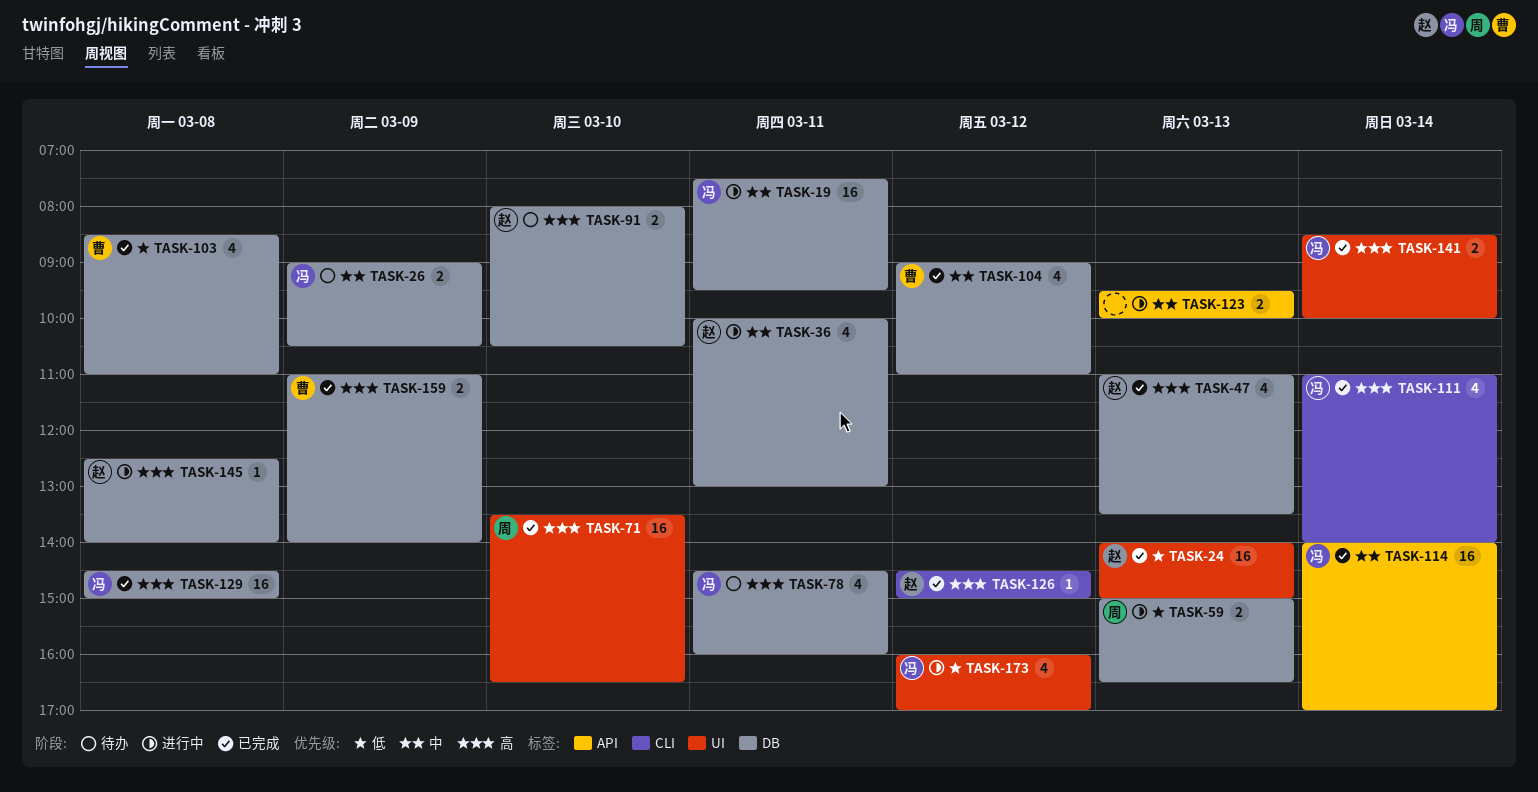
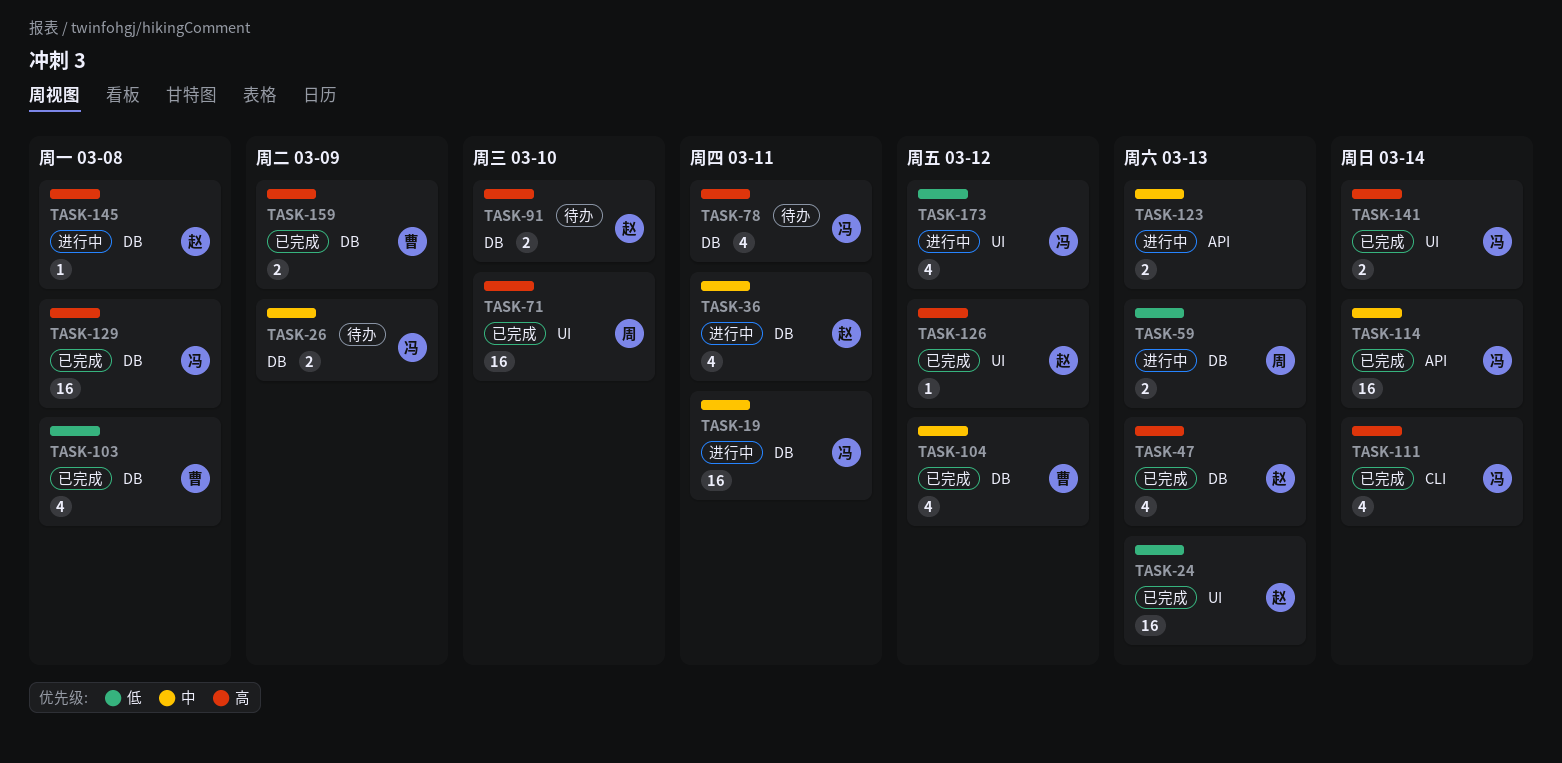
TASK-126, label: CLI -> UI

